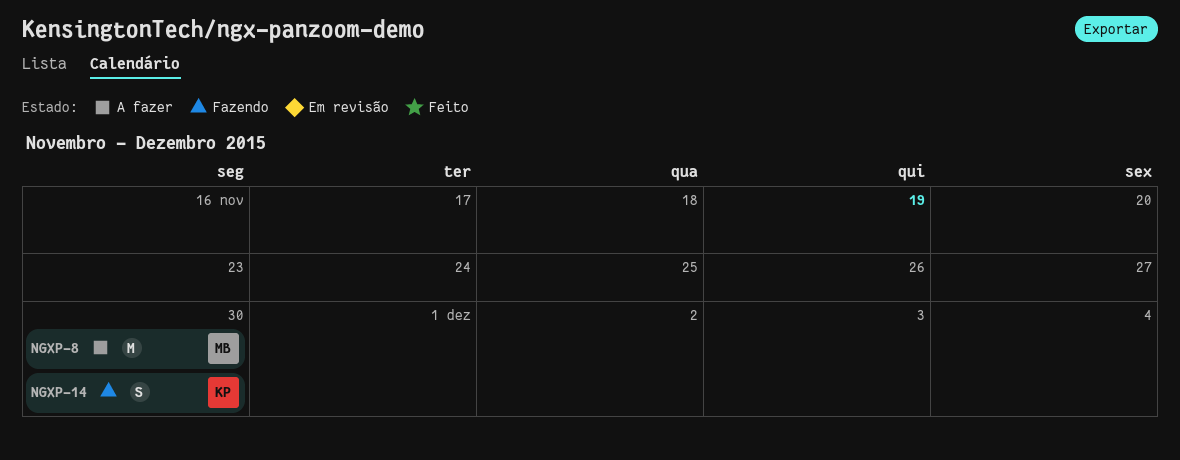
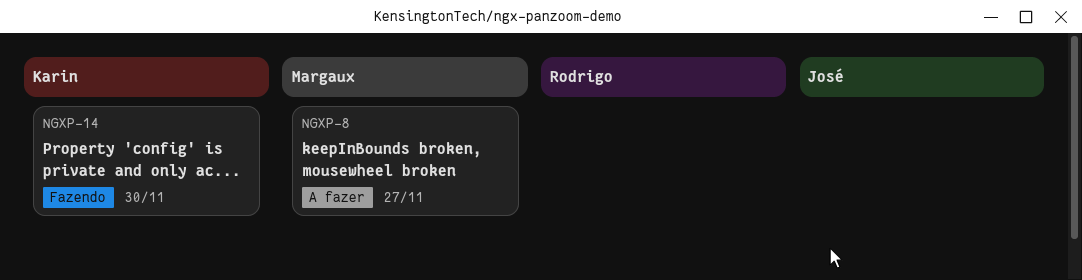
NGXP-8, due: Nov 30 -> Nov 27

